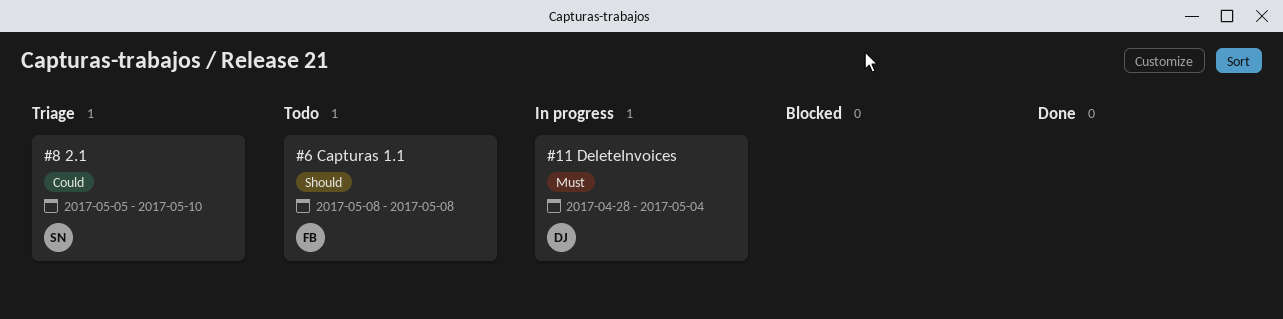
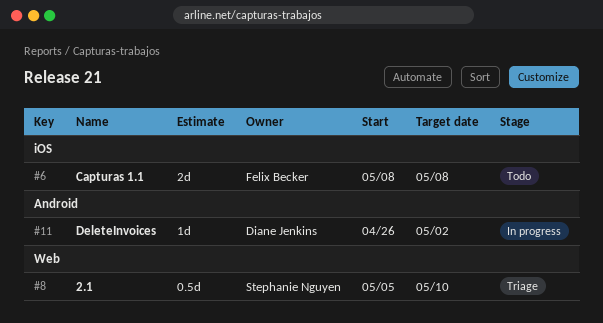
#11, start: Apr 28 -> Apr 26
#11, due: May 4 -> May 2

